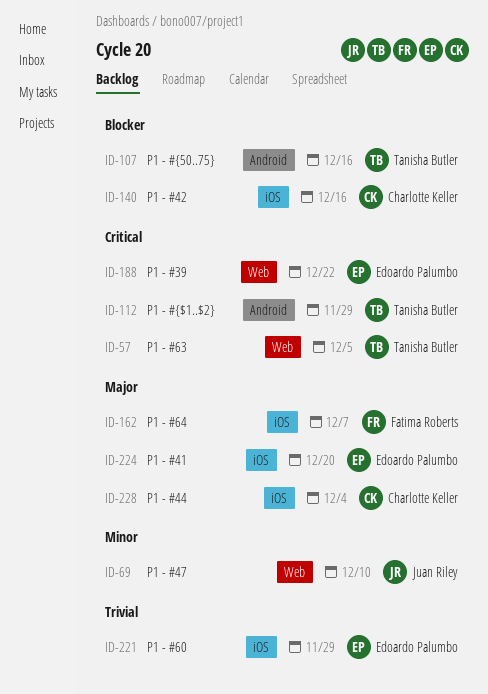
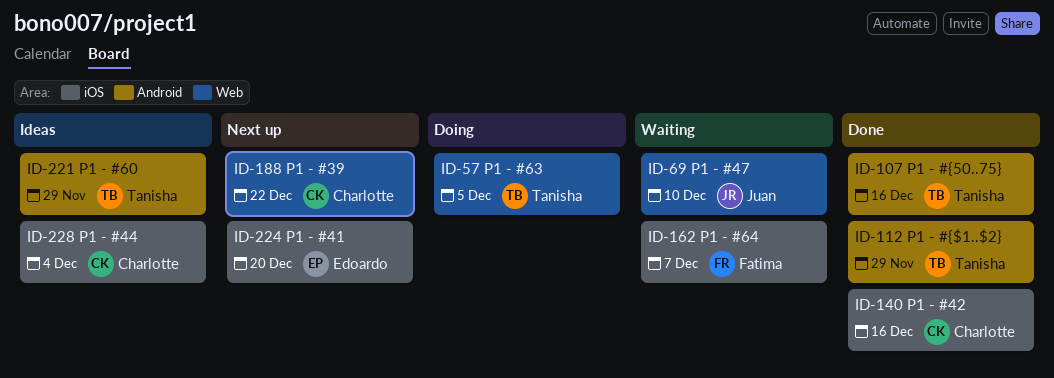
ID-188, owner: Edoardo Palumbo -> Charlotte Keller
ID-221, owner: Edoardo Palumbo -> Tanisha Butler
ID-221, label: iOS -> Android

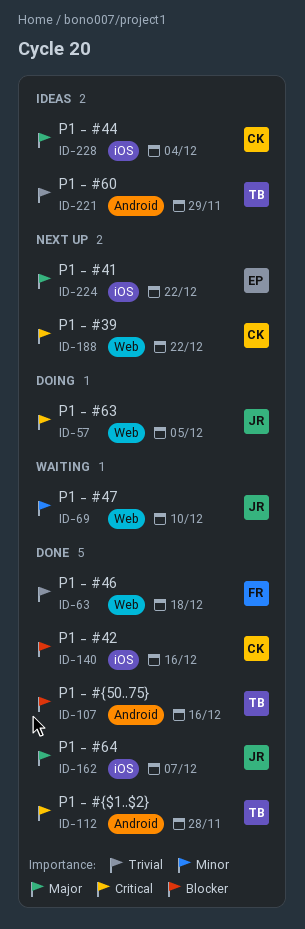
ID-57, owner: Tanisha -> Juan
ID-63: none -> present
ID-112, due: Nov 29 -> Nov 28
ID-162, status: Waiting -> Done
ID-162, owner: Fatima -> Juan
ID-224, due: Dec 20 -> Dec 22

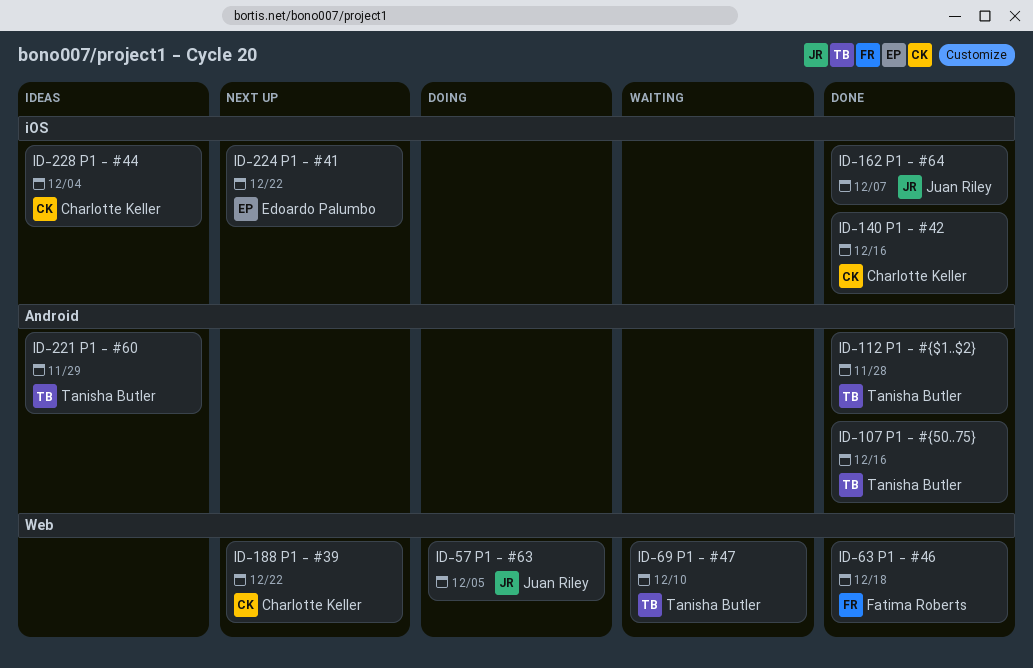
ID-69, owner: Juan Riley -> Tanisha Butler

